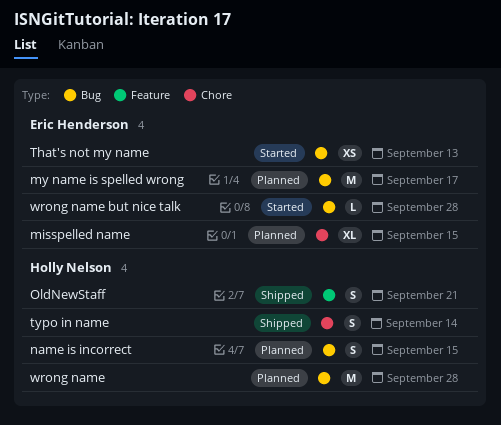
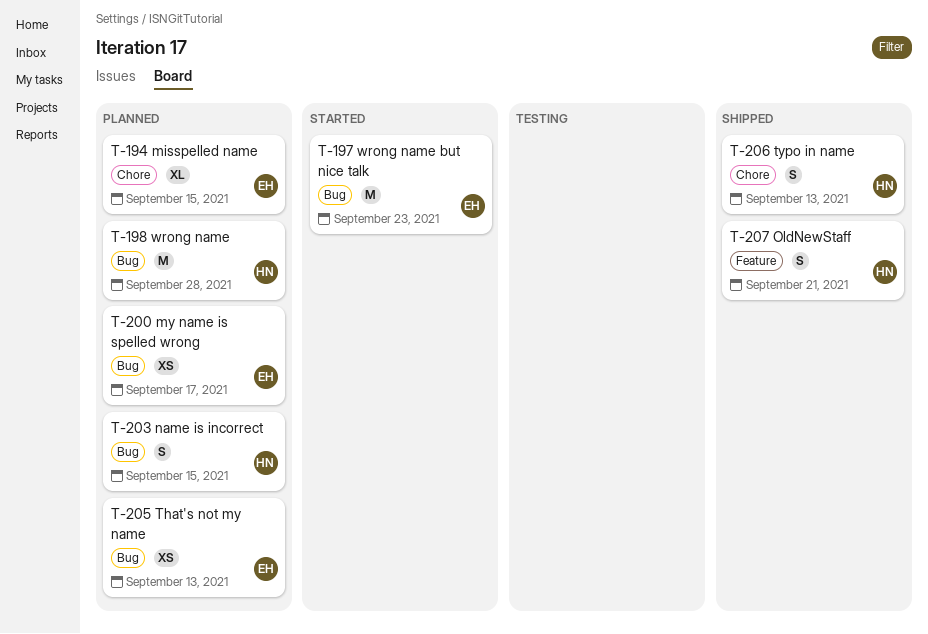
my name is spelled wrong, estimate: M -> XS
That's not my name, status: Started -> Planned
typo in name, due: Sep 14 -> Sep 13
wrong name but nice talk, estimate: L -> M
wrong name but nice talk, due: Sep 28 -> Sep 23

